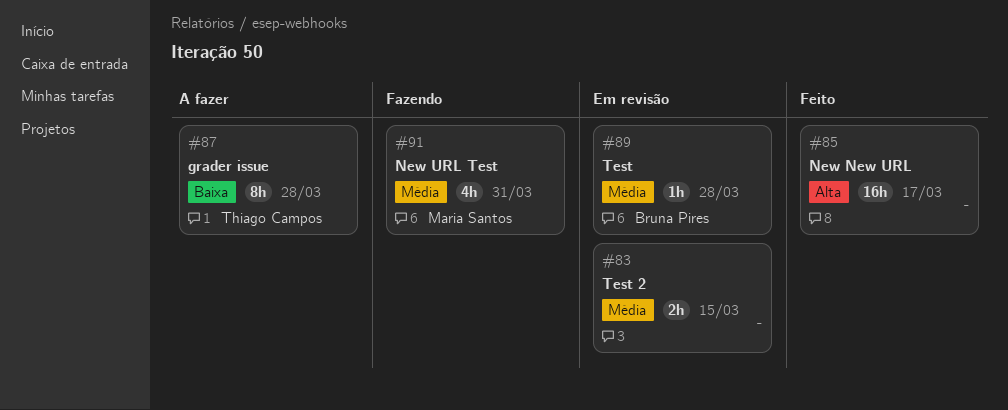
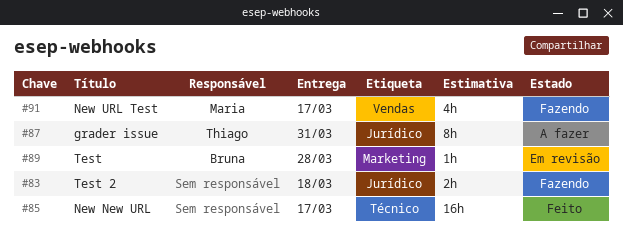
#83, status: Em revisão -> Fazendo
#83, due: Mar 15 -> Mar 18
#87, due: Mar 28 -> Mar 31
#91, due: Mar 31 -> Mar 17

